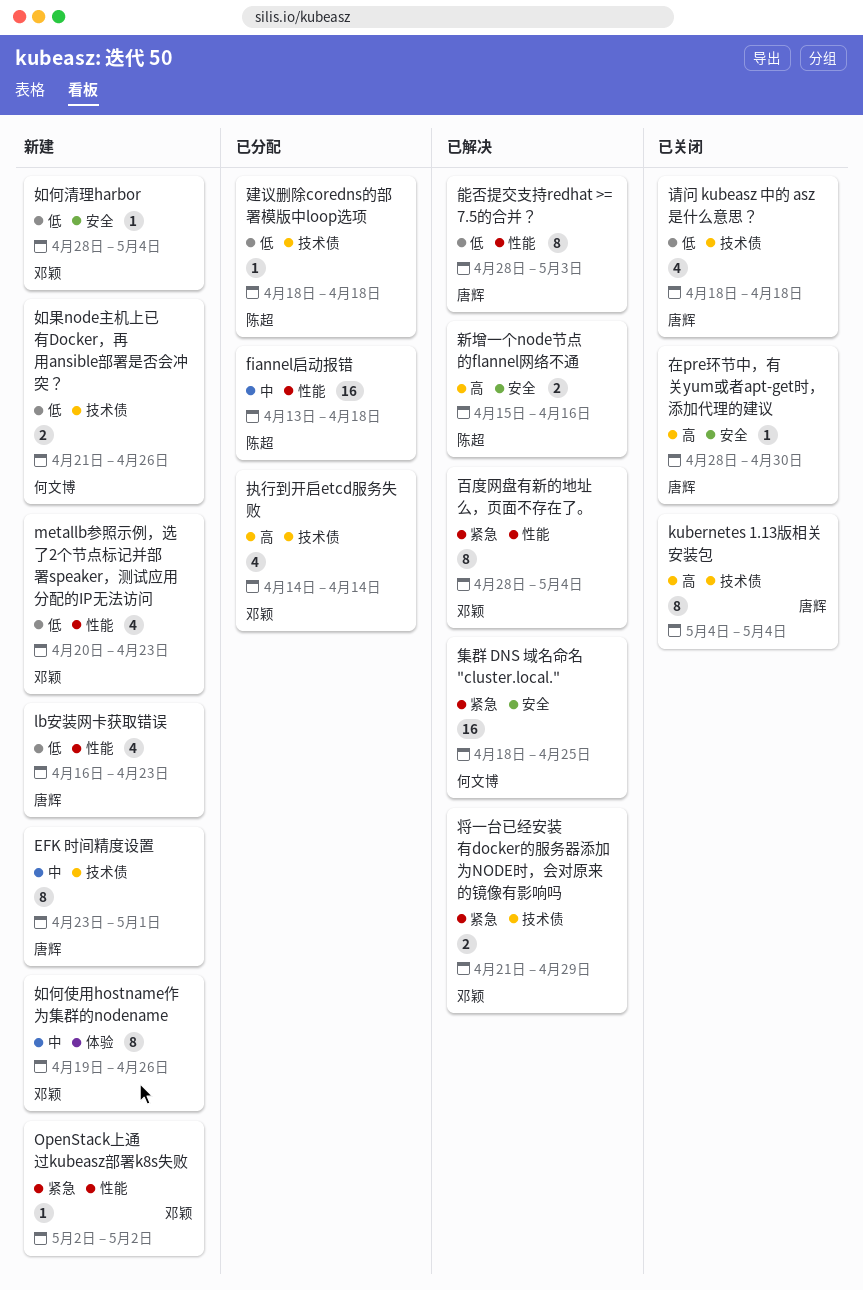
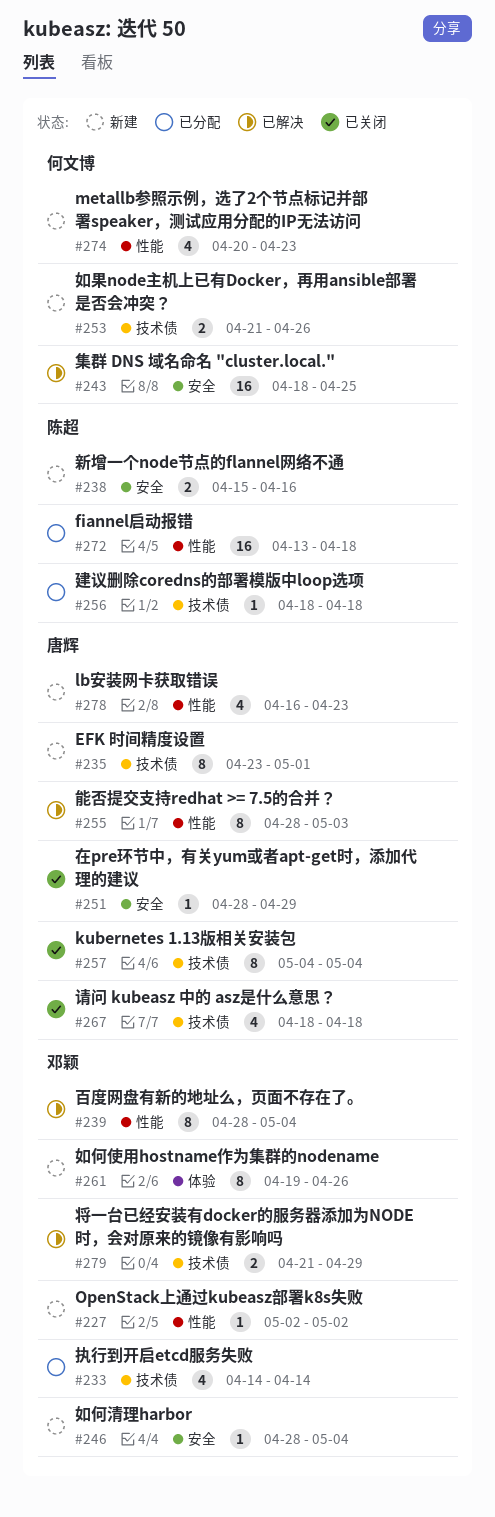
metallb参照示例，选了2个节点标记并部署speaker，测试应用分配的IP无法访问, owner: 邓颖 -> 何文博
在pre环节中，有关yum或者apt-get时，添加代理的建议, due: Apr 30 -> Apr 29
新增一个node节点的flannel网络不通, status: 已解决 -> 新建

